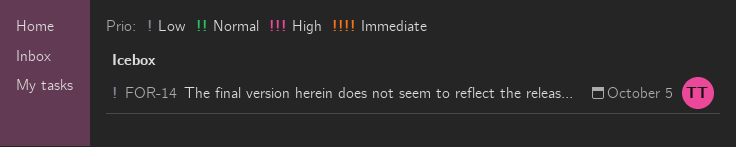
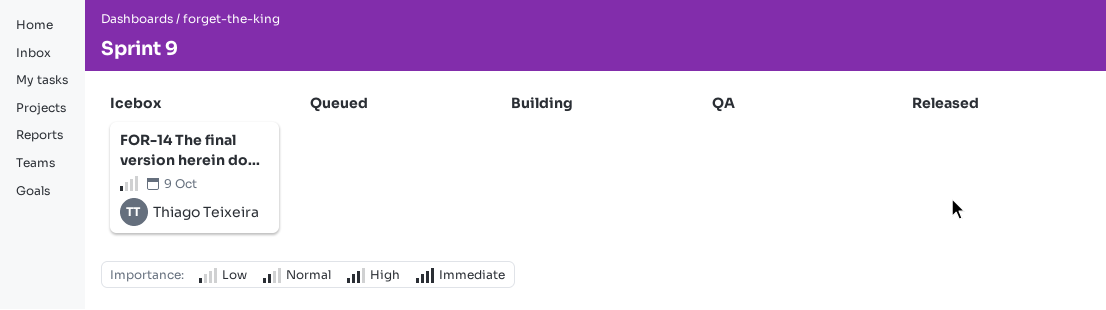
FOR-14, due: Oct 5 -> Oct 9

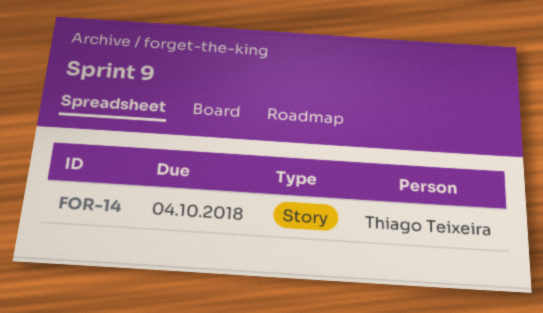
FOR-14, due: Oct 9 -> Oct 4

